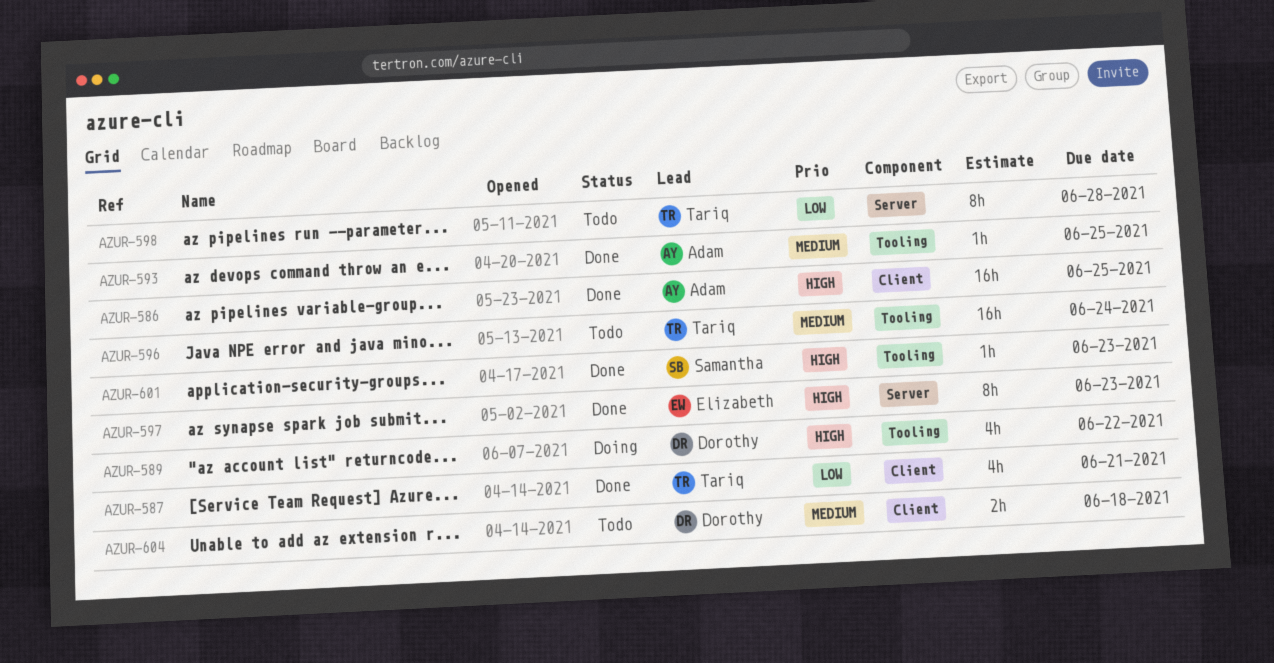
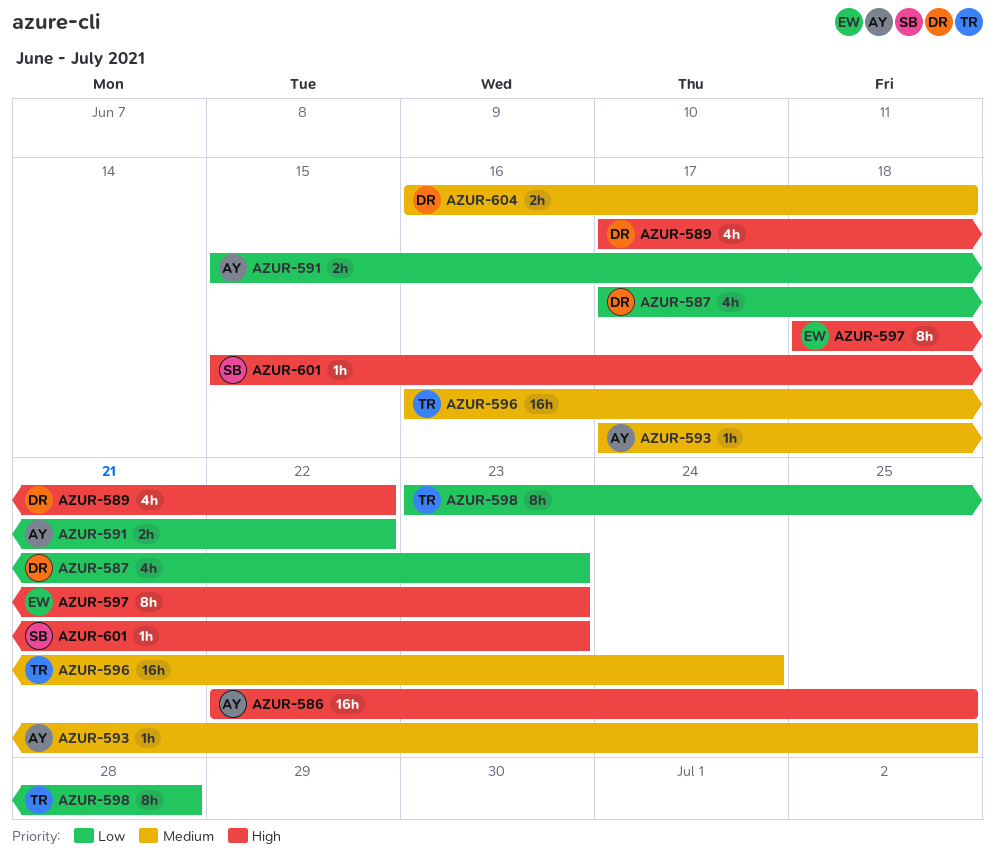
AZUR-587, owner: Tariq -> Dorothy
AZUR-587, due: Jun 21 -> Jun 23
AZUR-591: none -> present

